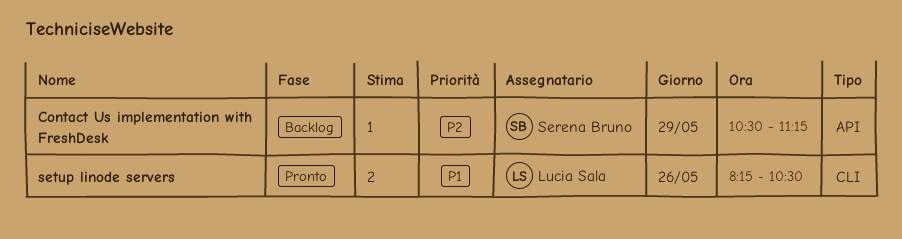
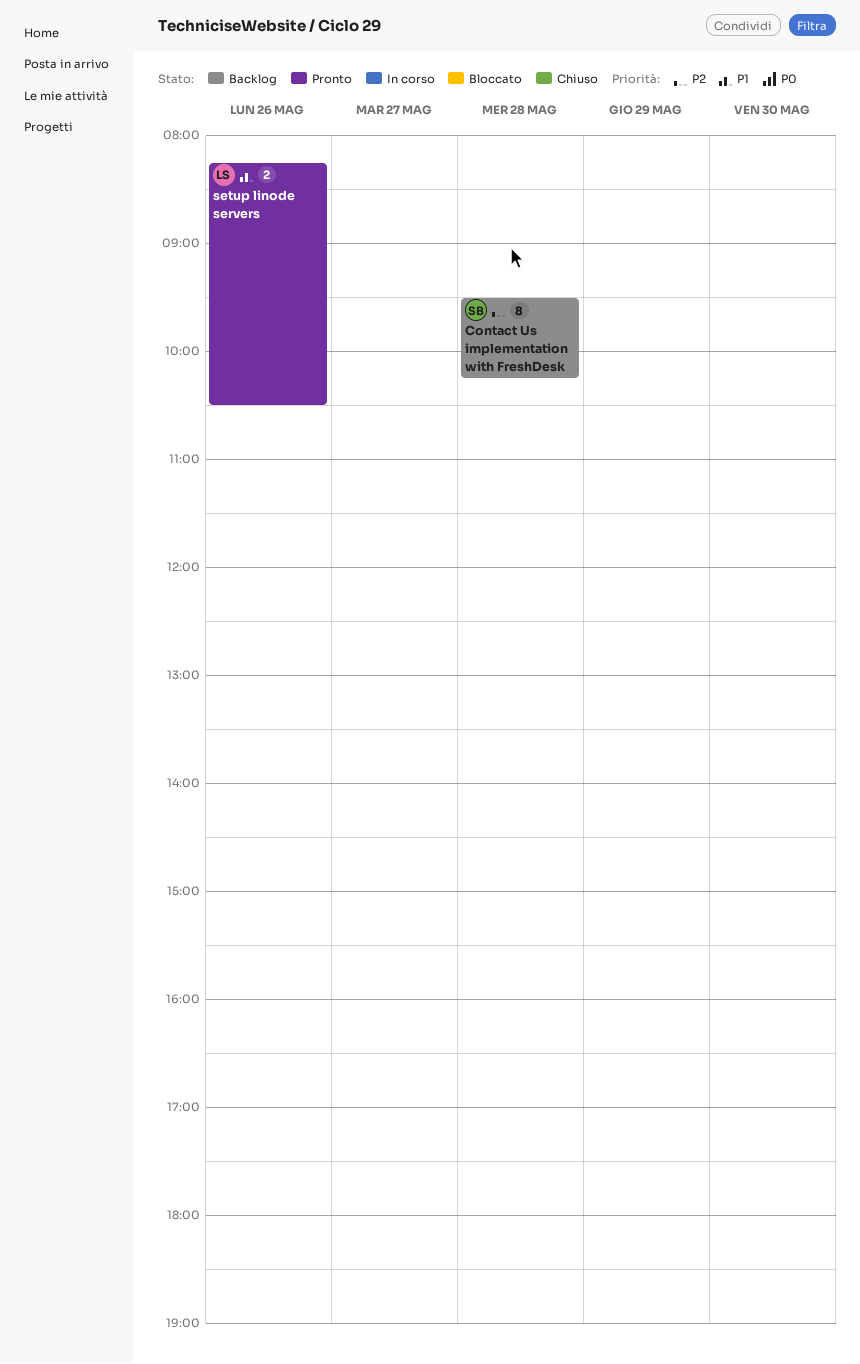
Contact Us implementation with FreshDesk, estimate: 1 -> 8
Contact Us implementation with FreshDesk, day: May 29 -> May 28
Contact Us implementation with FreshDesk, begins: 10:30 -> 09:30
Contact Us implementation with FreshDesk, ends: 11:15 -> 10:15

